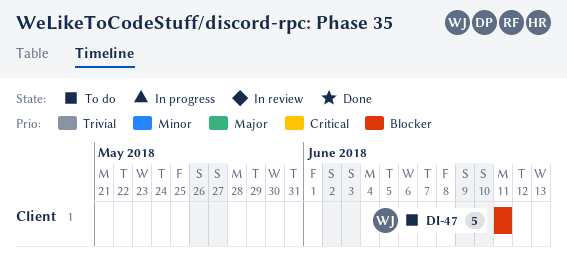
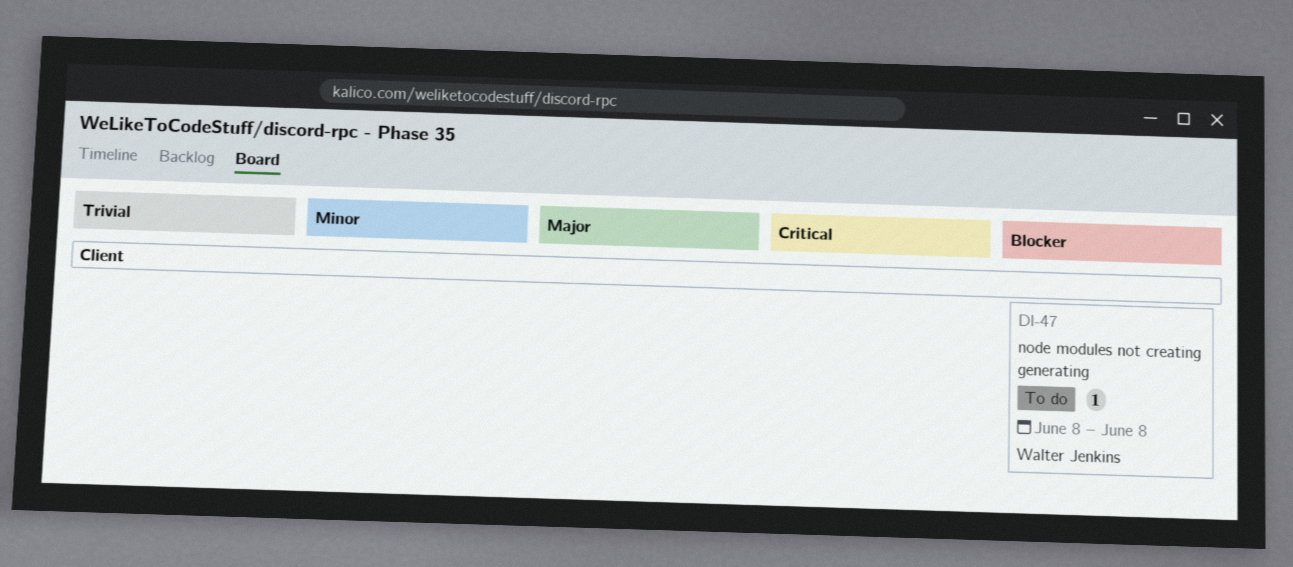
DI-47, estimate: 5 -> 1
DI-47, start: Jun 11 -> Jun 8
DI-47, due: Jun 11 -> Jun 8

